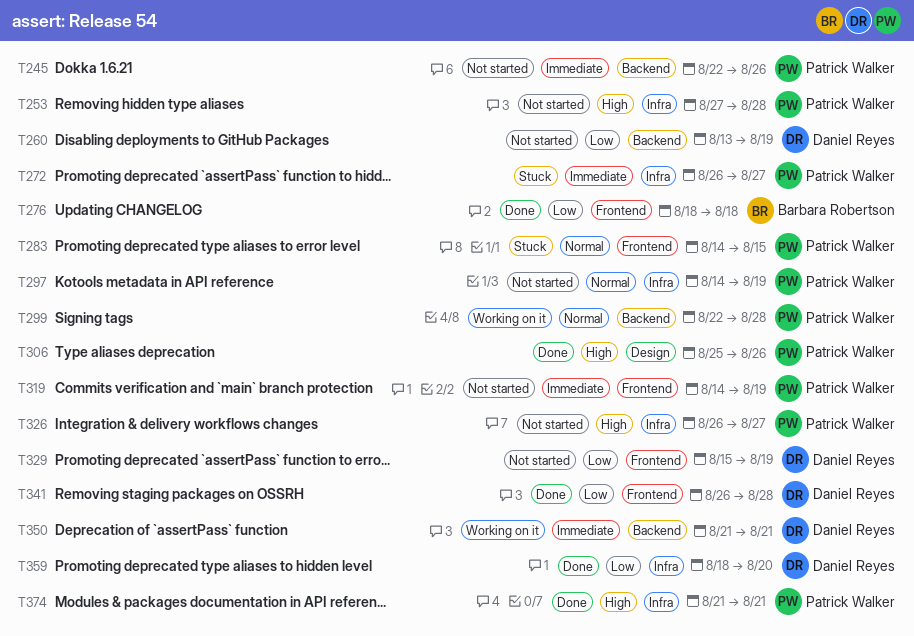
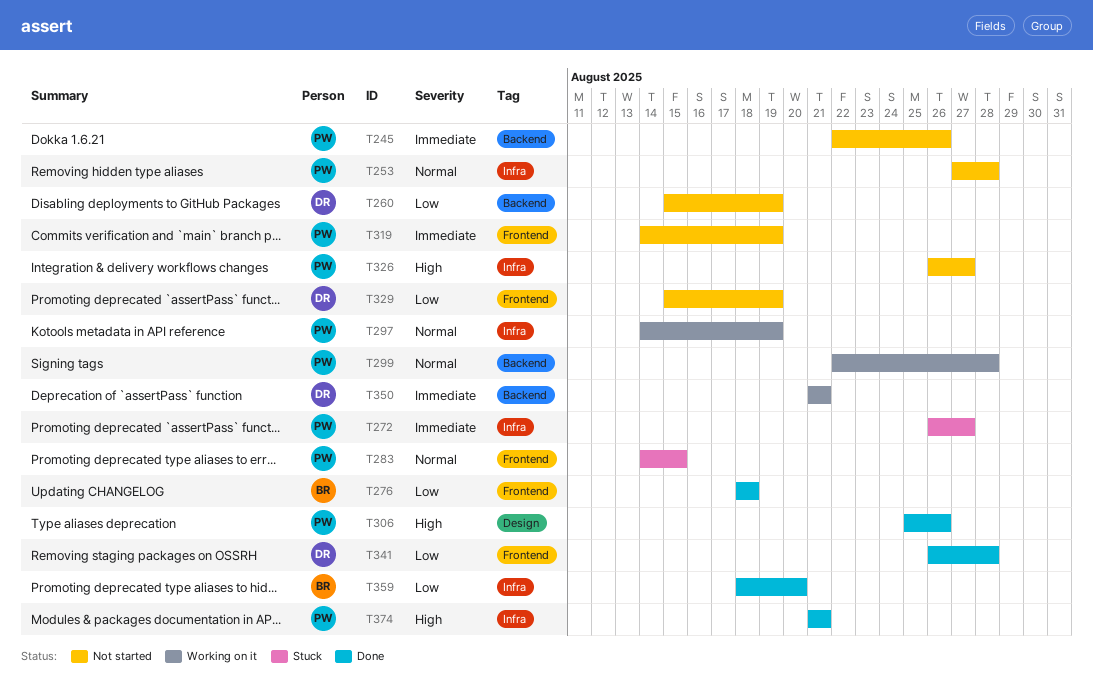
T253, priority: High -> Normal
T260, start: Aug 13 -> Aug 15
T297, status: Not started -> Working on it
T359, owner: Daniel Reyes -> Barbara Robertson

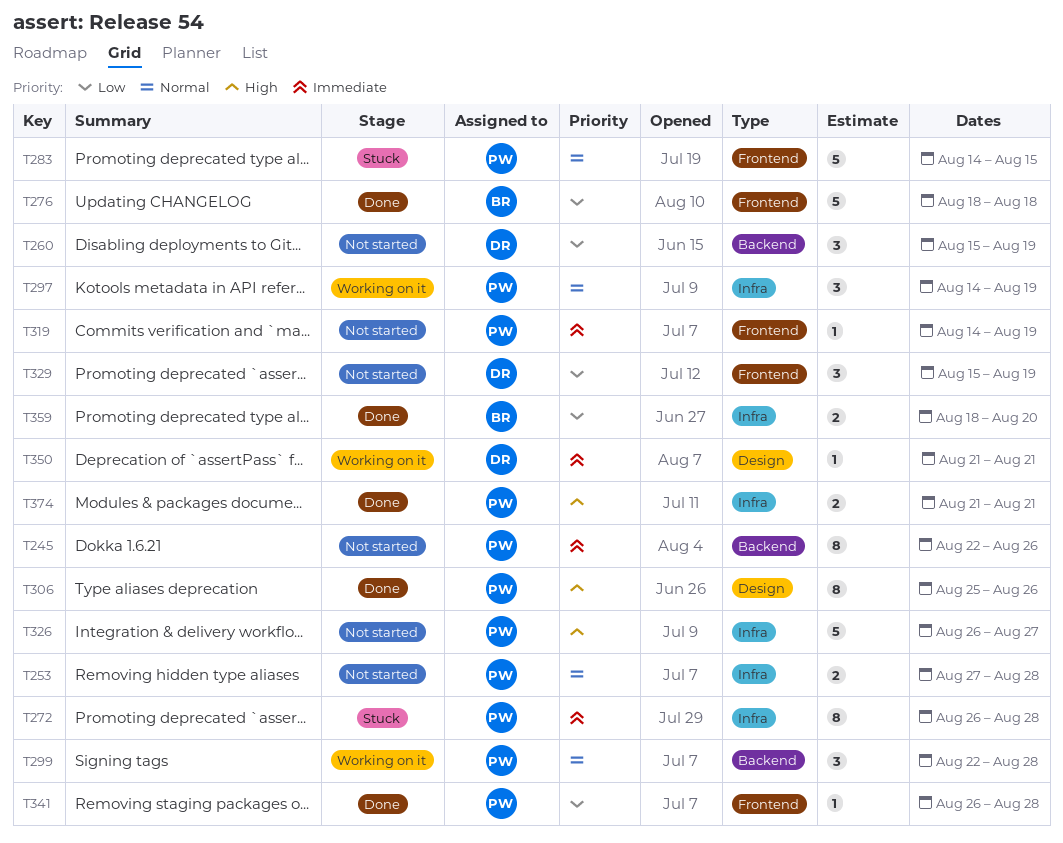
T272, due: Aug 27 -> Aug 28
T341, owner: DR -> PW
T350, label: Backend -> Design

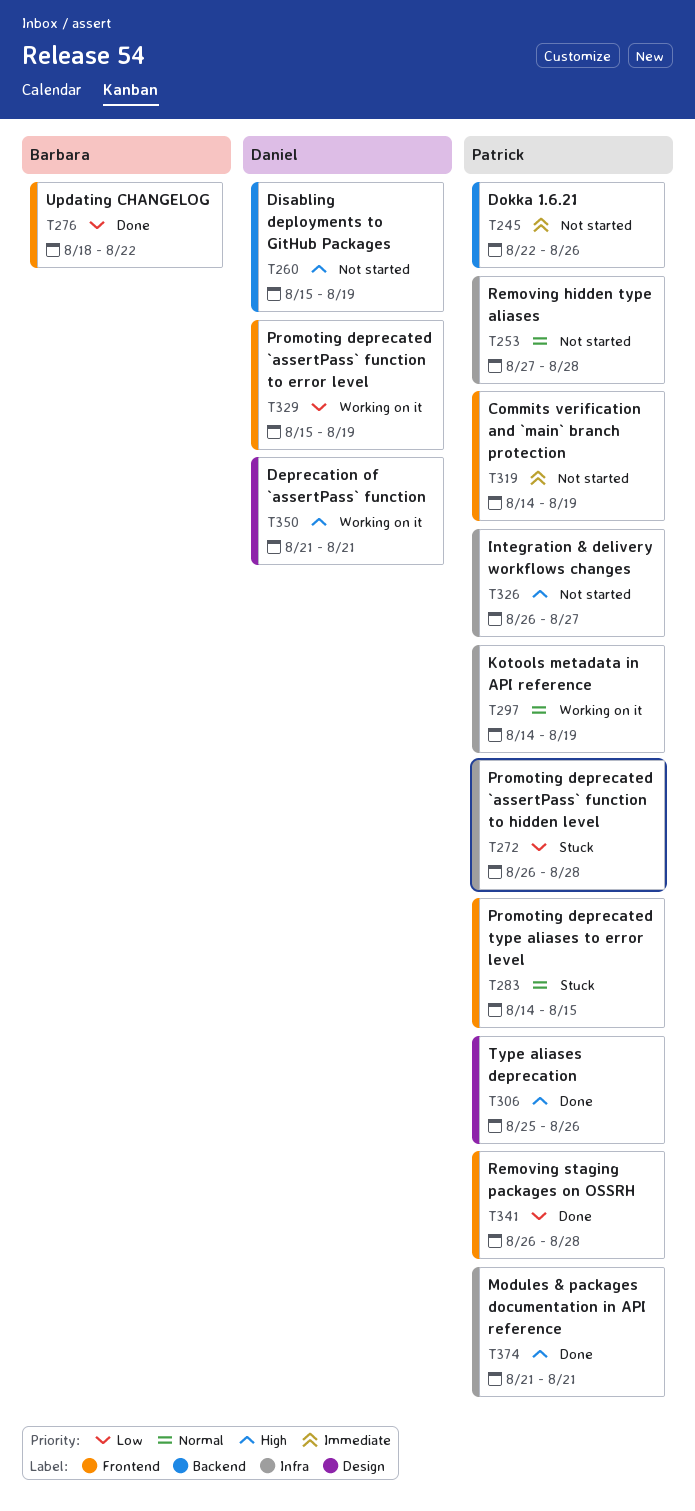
T260, priority: Low -> High
T272, priority: Immediate -> Low
T276, due: Aug 18 -> Aug 22
T299: present -> none
T329, status: Not started -> Working on it
T350, priority: Immediate -> High
T359: present -> none

